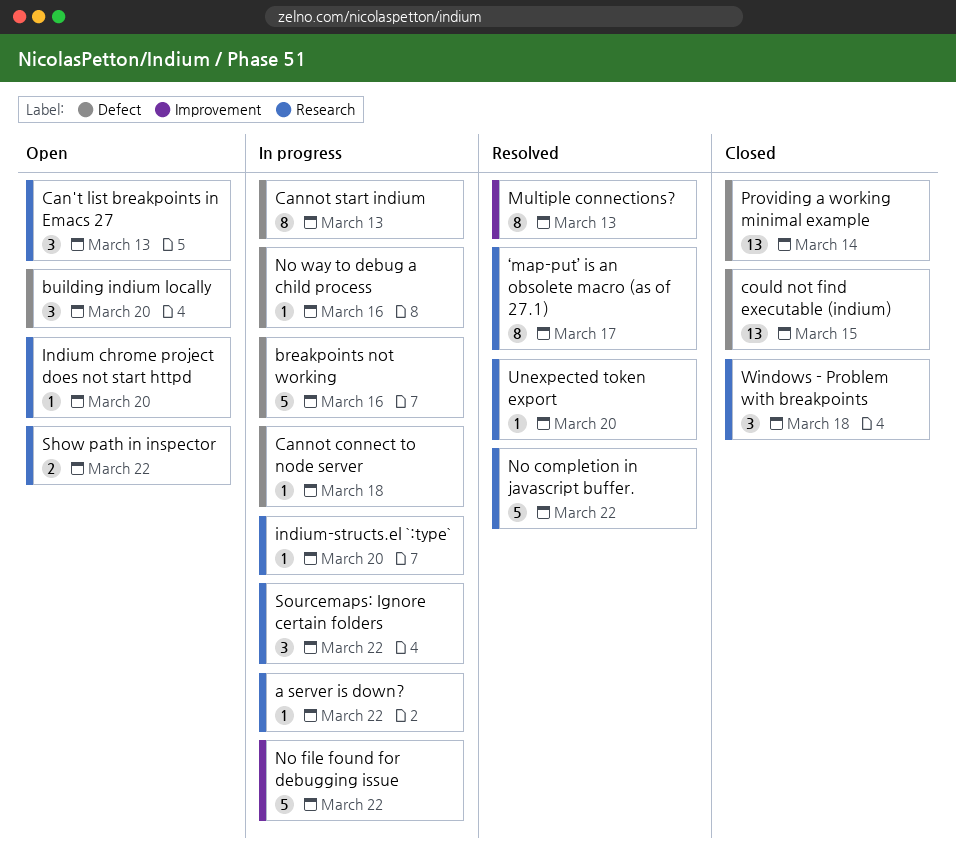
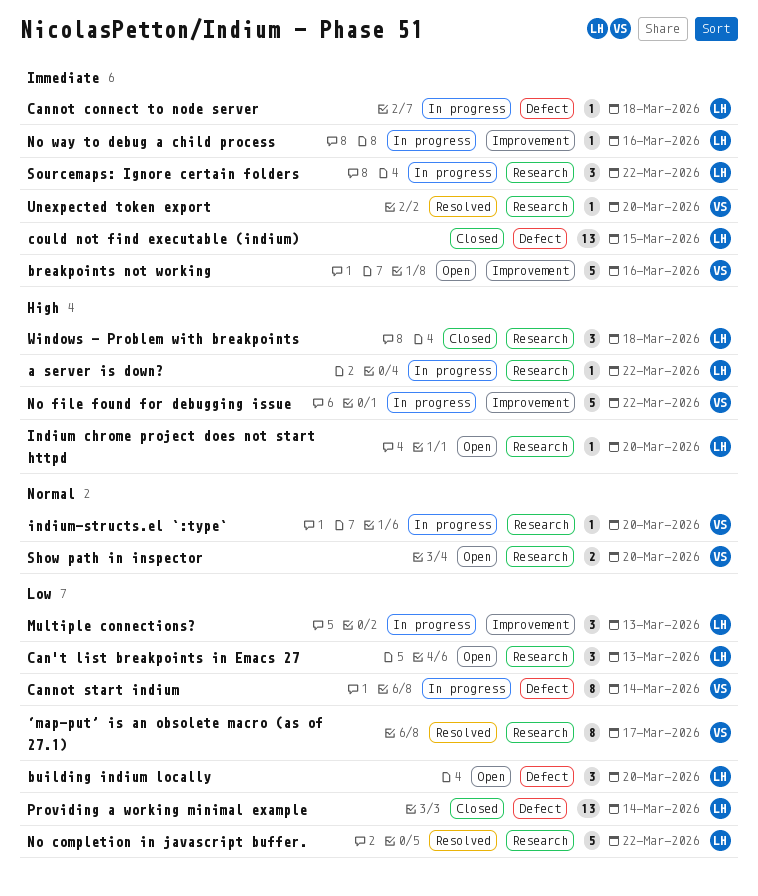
breakpoints not working, status: In progress -> Open
breakpoints not working, label: Defect -> Improvement
Cannot start indium, due: Mar 13 -> Mar 14
Multiple connections?, status: Resolved -> In progress
Multiple connections?, estimate: 8 -> 3
No way to debug a child process, label: Defect -> Improvement
Show path in inspector, due: Mar 22 -> Mar 20

